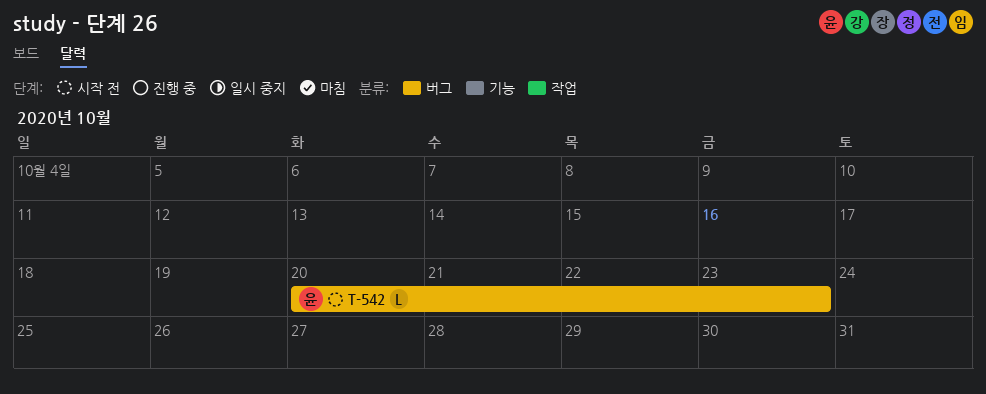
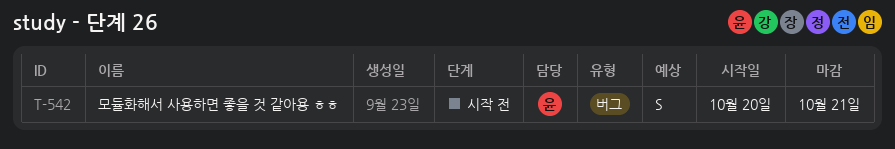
T-542, estimate: L -> S
T-542, due: Oct 23 -> Oct 21

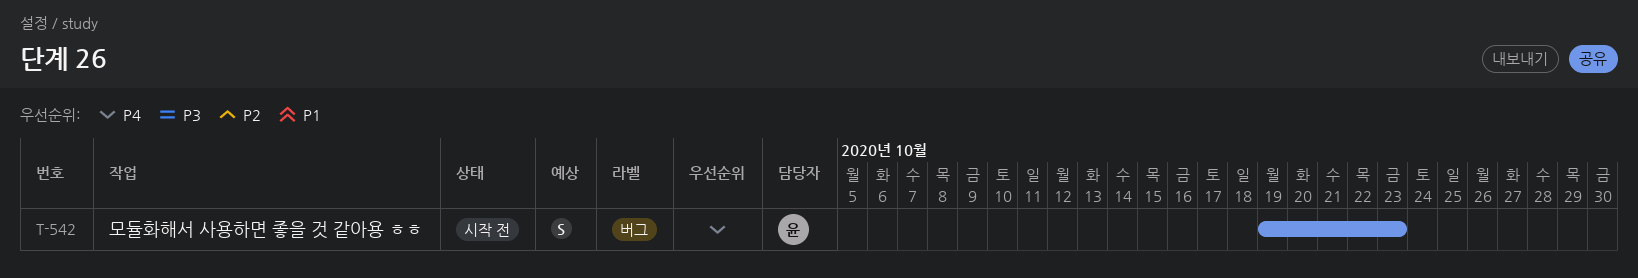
T-542, start: Oct 20 -> Oct 19
T-542, due: Oct 21 -> Oct 23

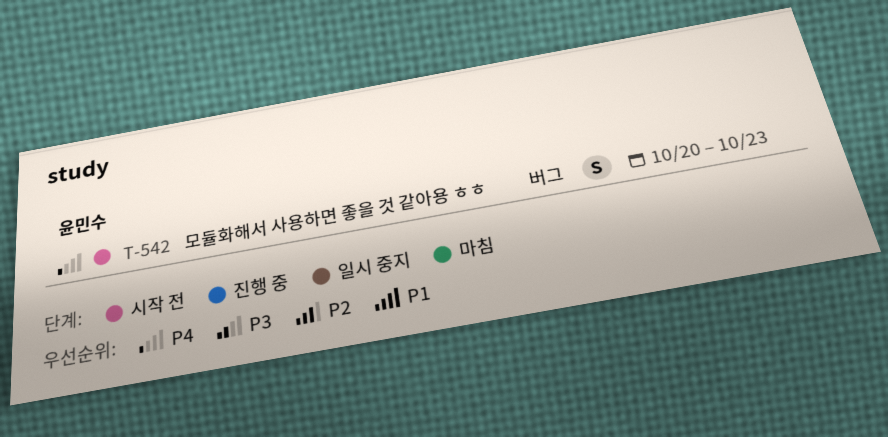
T-542, start: Oct 19 -> Oct 20

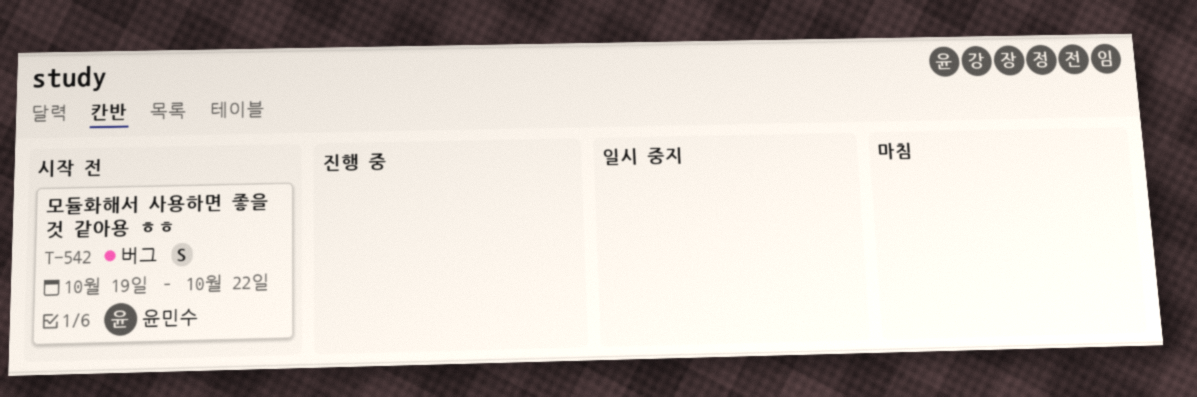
T-542, start: Oct 20 -> Oct 19
T-542, due: Oct 23 -> Oct 22

